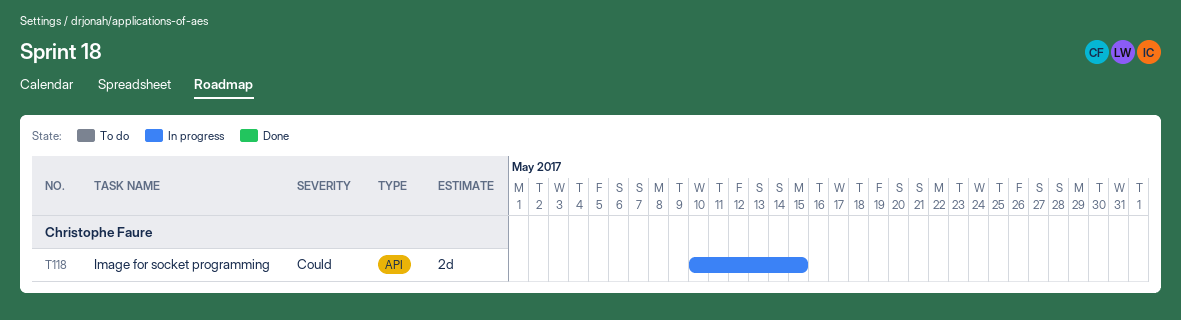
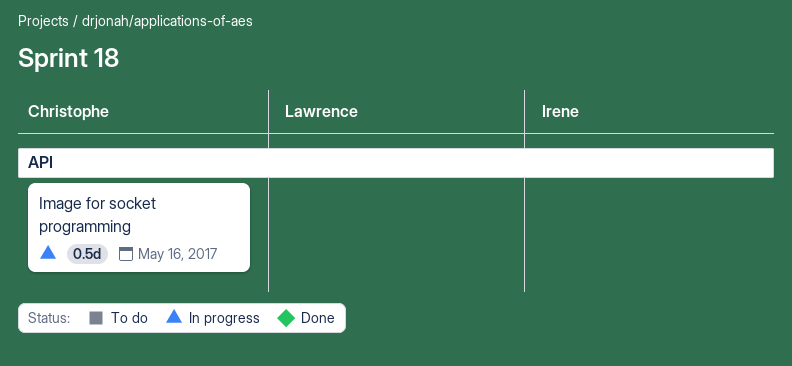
Image for socket programming, estimate: 2d -> 0.5d
Image for socket programming, due: May 15 -> May 16

